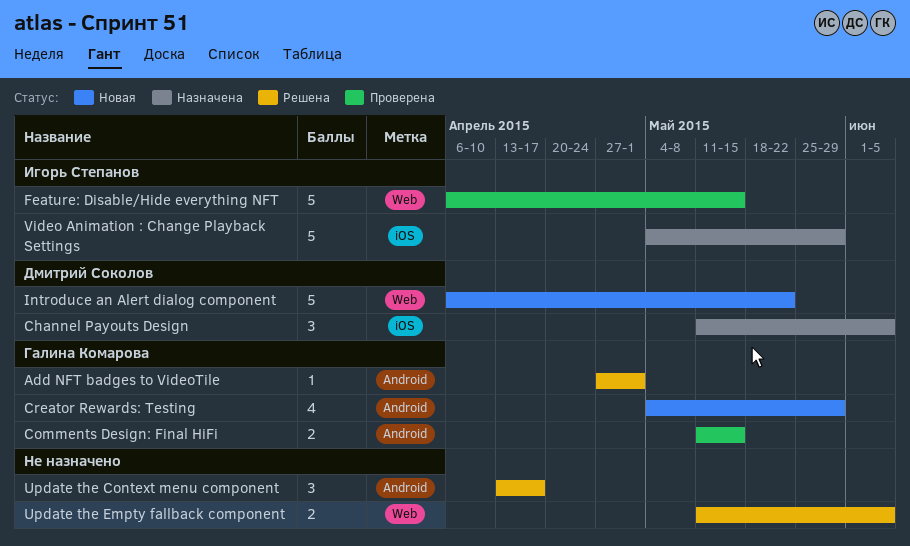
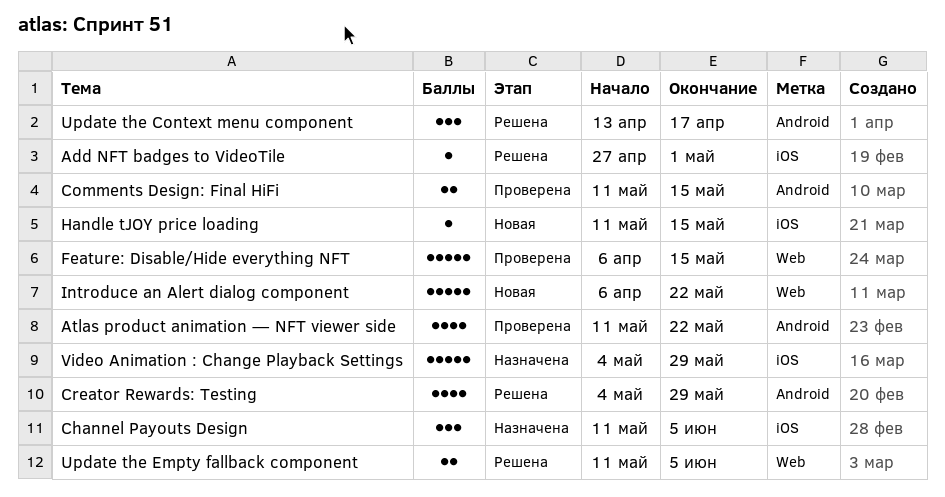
Add NFT badges to VideoTile, label: Android -> iOS
Atlas product animation — NFT viewer side: none -> present
Creator Rewards: Testing, status: Новая -> Решена
Handle tJOY price loading: none -> present

